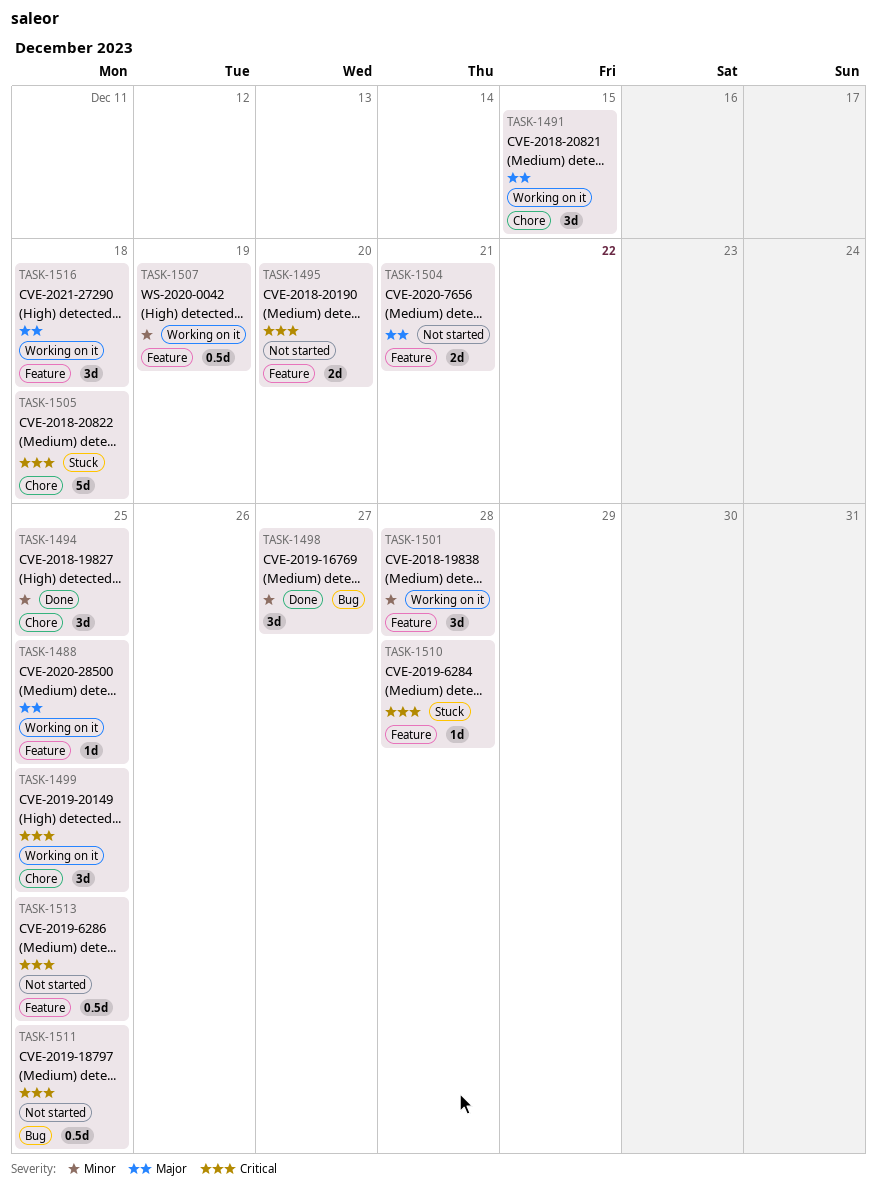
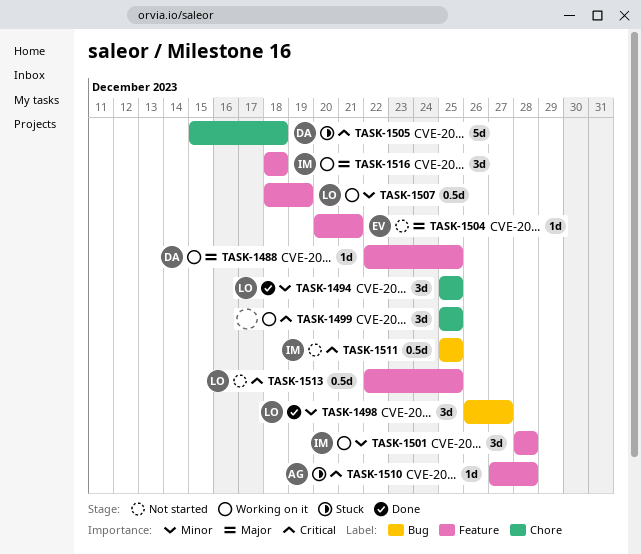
TASK-1491: present -> none
TASK-1495: present -> none
TASK-1504, estimate: 2d -> 1d

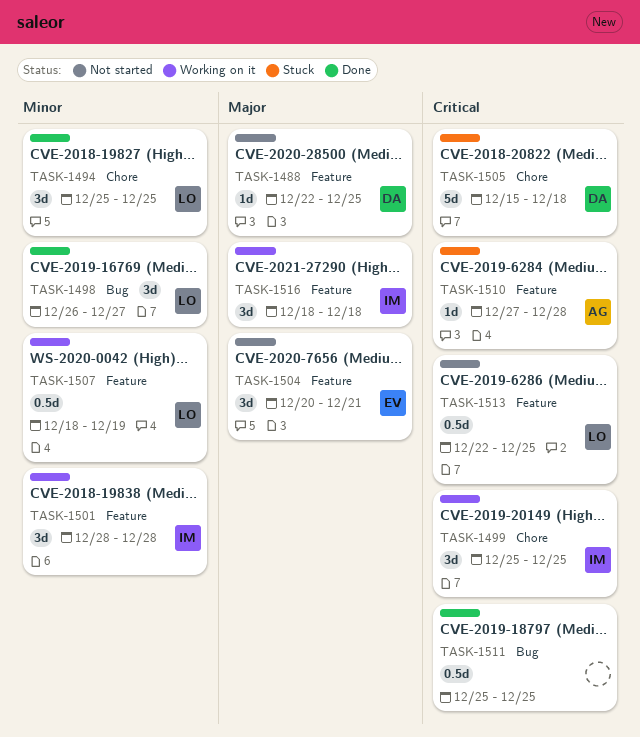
TASK-1488, status: Working on it -> Not started
TASK-1499, owner: none -> IM
TASK-1504, estimate: 1d -> 3d
TASK-1511, status: Not started -> Done
TASK-1511, owner: IM -> none

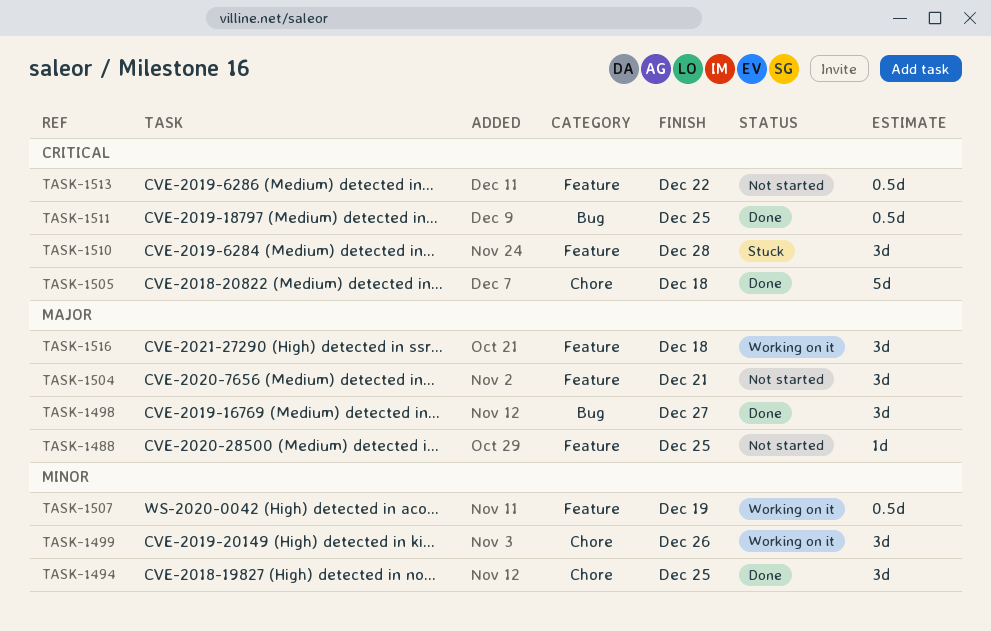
TASK-1498, priority: Minor -> Major
TASK-1499, priority: Critical -> Minor
TASK-1499, due: Dec 25 -> Dec 26
TASK-1501: present -> none
TASK-1505, status: Stuck -> Done
TASK-1510, estimate: 1d -> 3d
TASK-1513, due: Dec 25 -> Dec 22

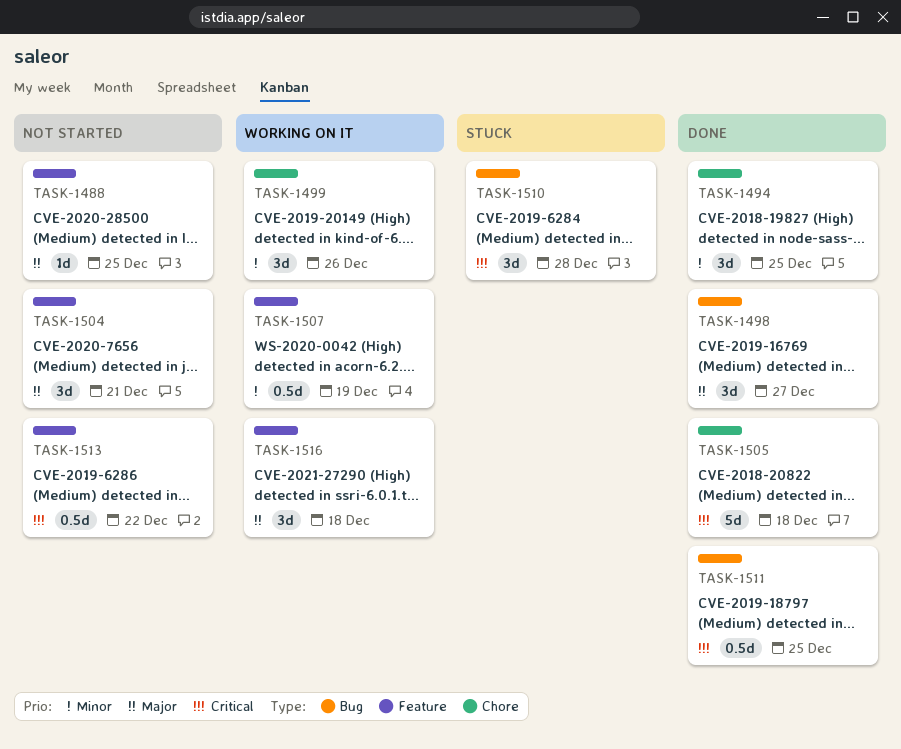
TASK-1510, label: Feature -> Bug

